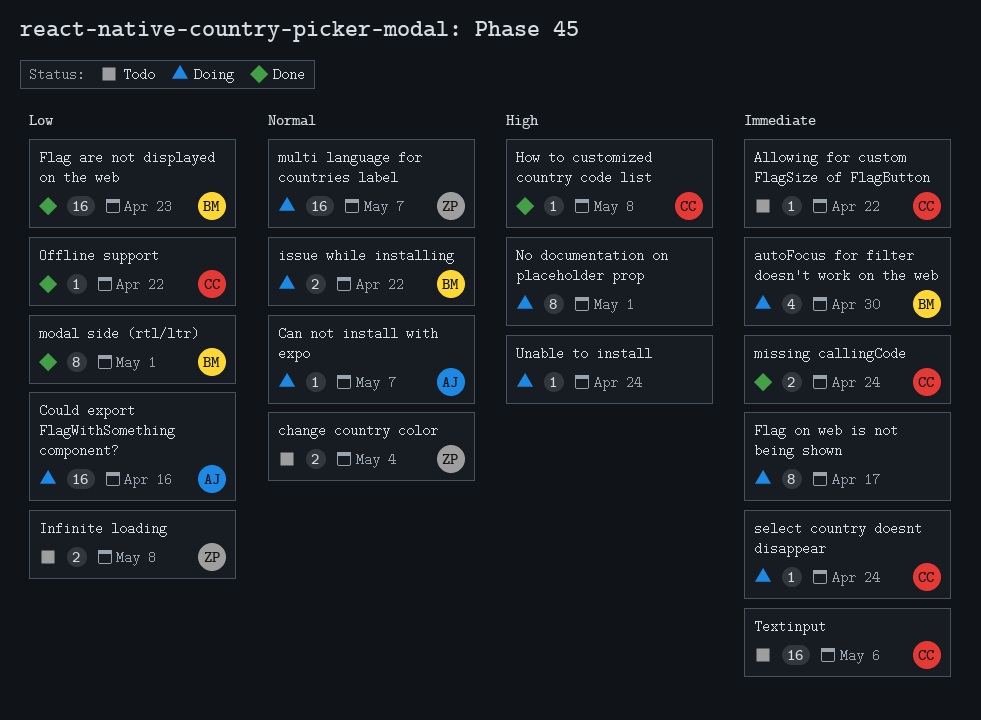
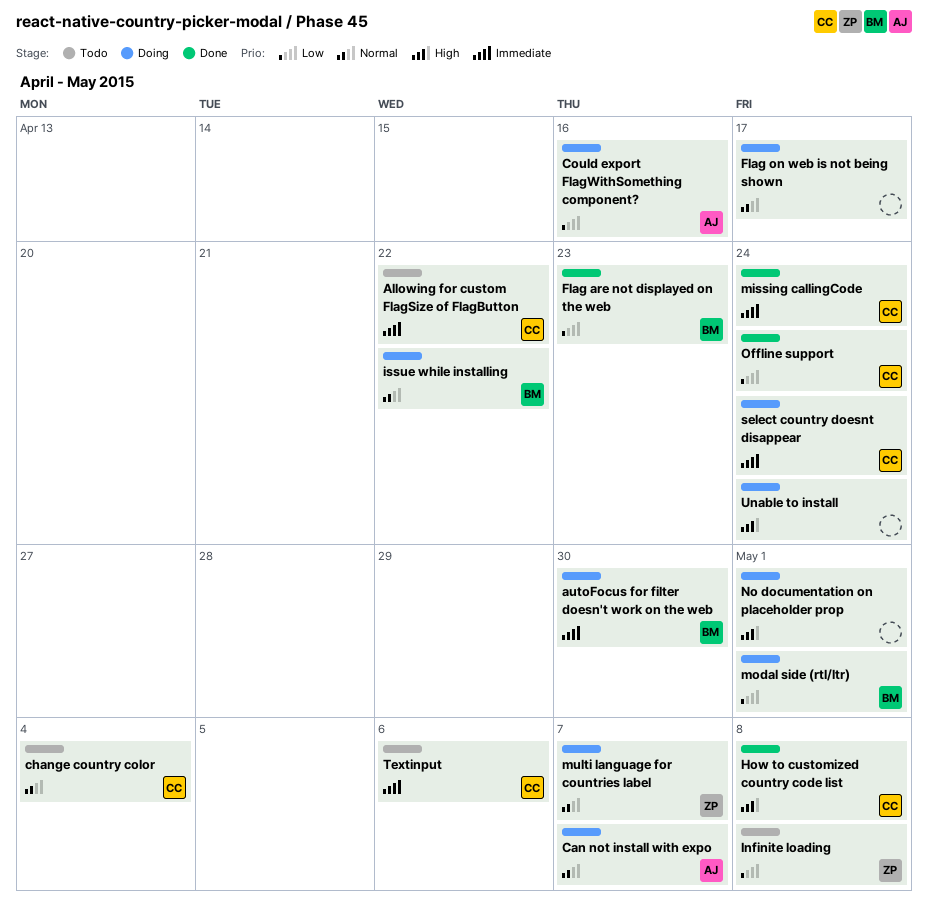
change country color, owner: ZP -> CC
Flag on web is not being shown, priority: Immediate -> Normal
modal side (rtl/ltr), status: Done -> Doing
Offline support, due: Apr 22 -> Apr 24

